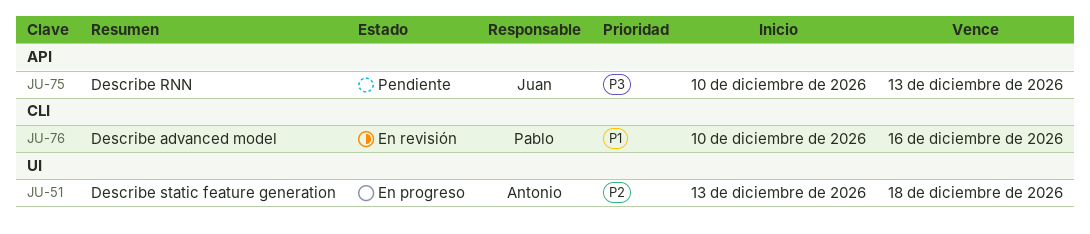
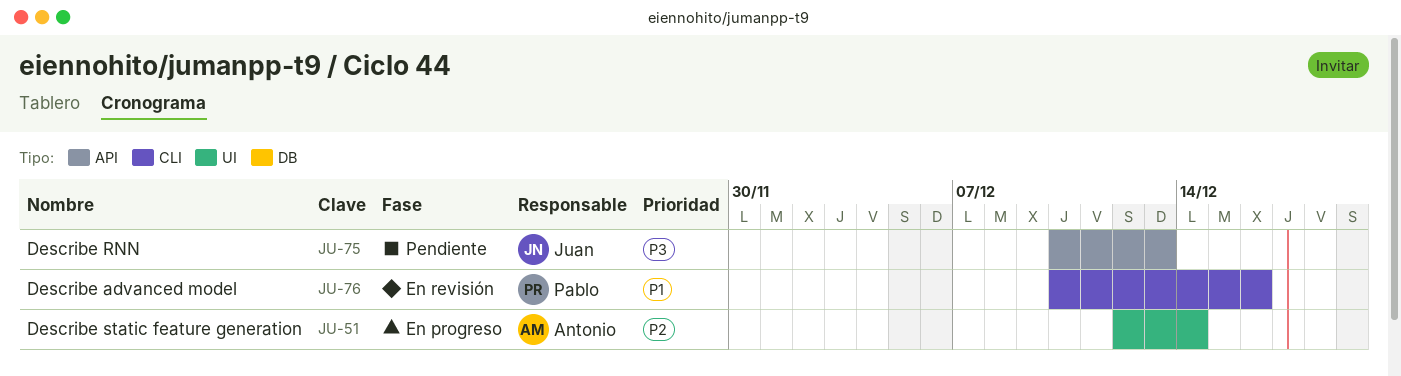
JU-51, start: Dec 13 -> Dec 12
JU-51, due: Dec 18 -> Dec 14

